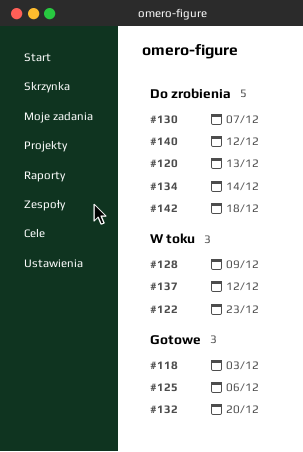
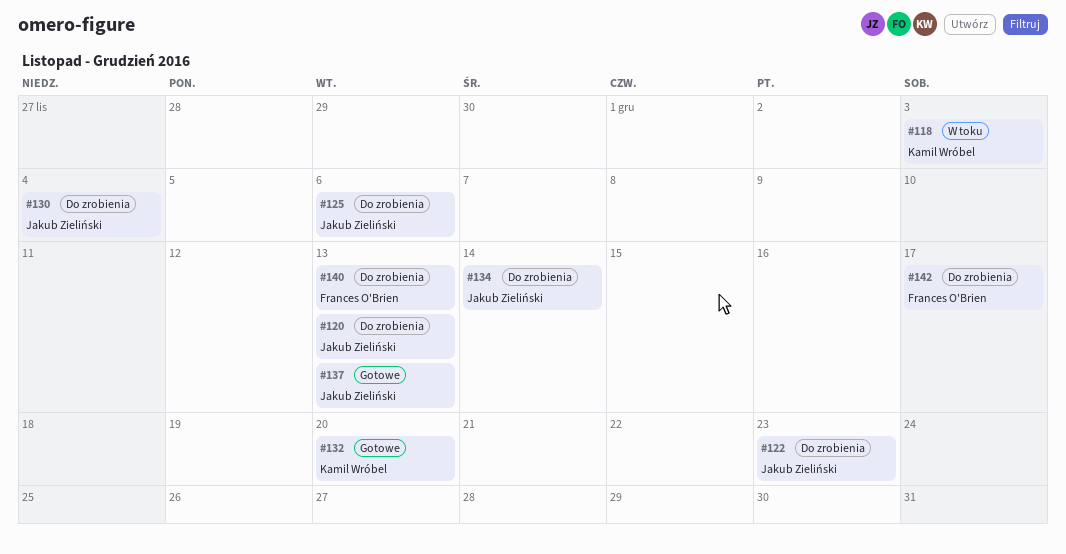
#118, status: Gotowe -> W toku
#122, status: W toku -> Do zrobienia
#125, status: Gotowe -> Do zrobienia
#128: present -> none
#130, due: Dec 7 -> Dec 4
#137, status: W toku -> Gotowe
#137, due: Dec 12 -> Dec 13
#140, due: Dec 12 -> Dec 13
#142, due: Dec 18 -> Dec 17

